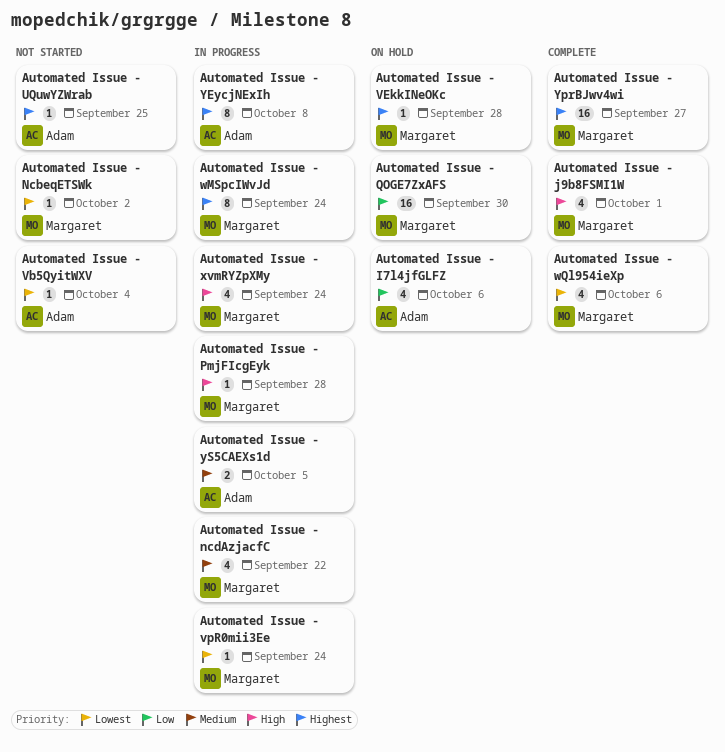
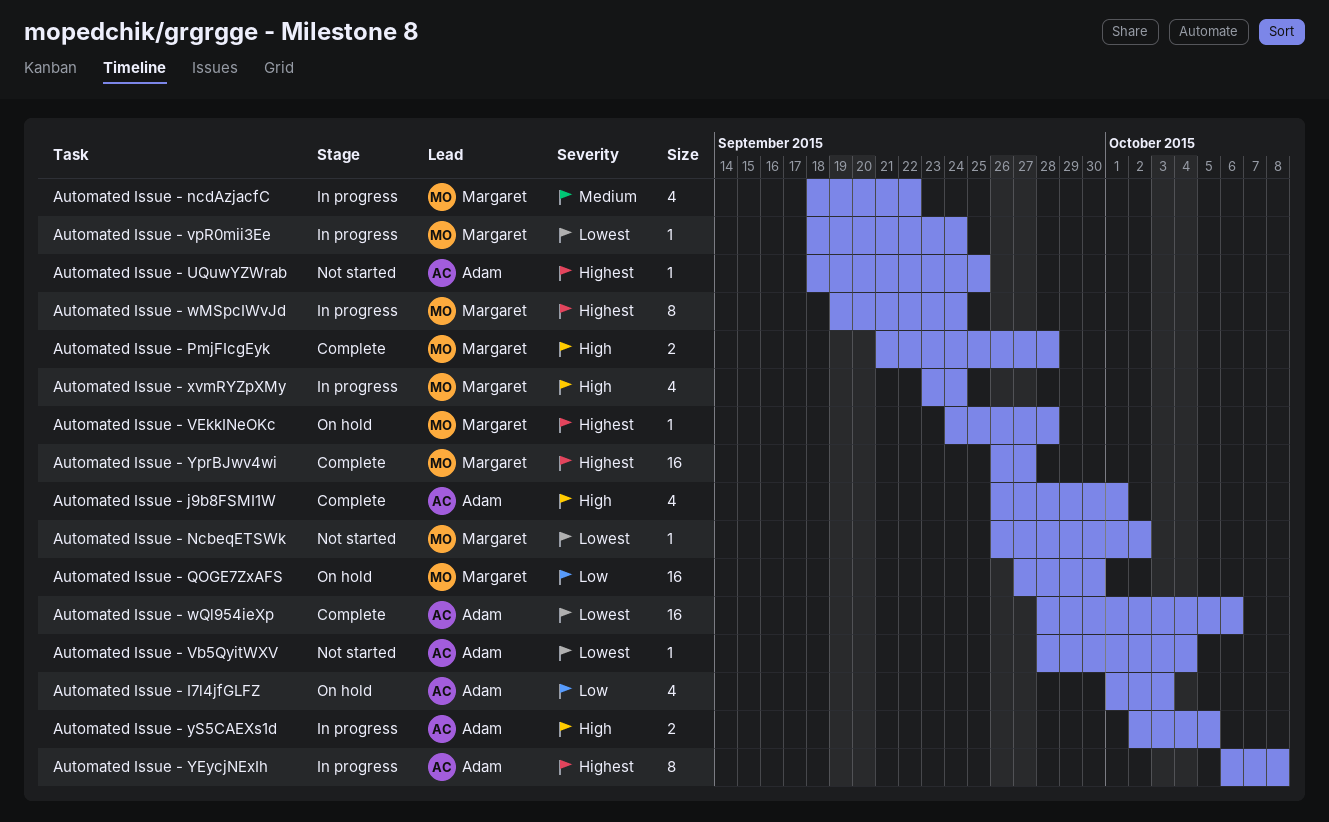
Automated Issue - I7l4jfGLFZ, due: Oct 6 -> Oct 3
Automated Issue - j9b8FSMI1W, owner: Margaret -> Adam
Automated Issue - PmjFIcgEyk, status: In progress -> Complete
Automated Issue - PmjFIcgEyk, estimate: 1 -> 2
Automated Issue - wQl954ieXp, owner: Margaret -> Adam
Automated Issue - wQl954ieXp, estimate: 4 -> 16
Automated Issue - yS5CAEXs1d, priority: Medium -> High

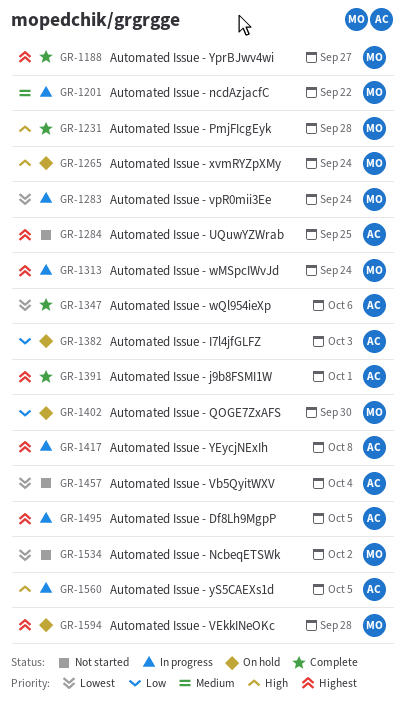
Automated Issue - Df8Lh9MgpP: none -> present
Automated Issue - j9b8FSMI1W, priority: High -> Highest
Automated Issue - xvmRYZpXMy, status: In progress -> On hold

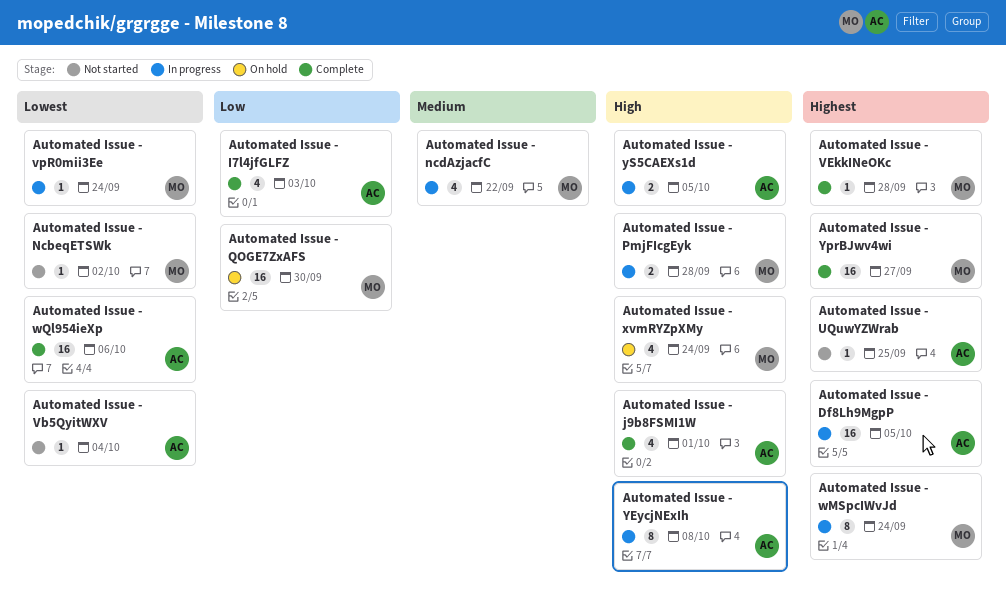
Automated Issue - I7l4jfGLFZ, status: On hold -> Complete
Automated Issue - j9b8FSMI1W, priority: Highest -> High
Automated Issue - PmjFIcgEyk, status: Complete -> In progress
Automated Issue - VEkkINeOKc, status: On hold -> Complete
Automated Issue - YEycjNExIh, priority: Highest -> High

